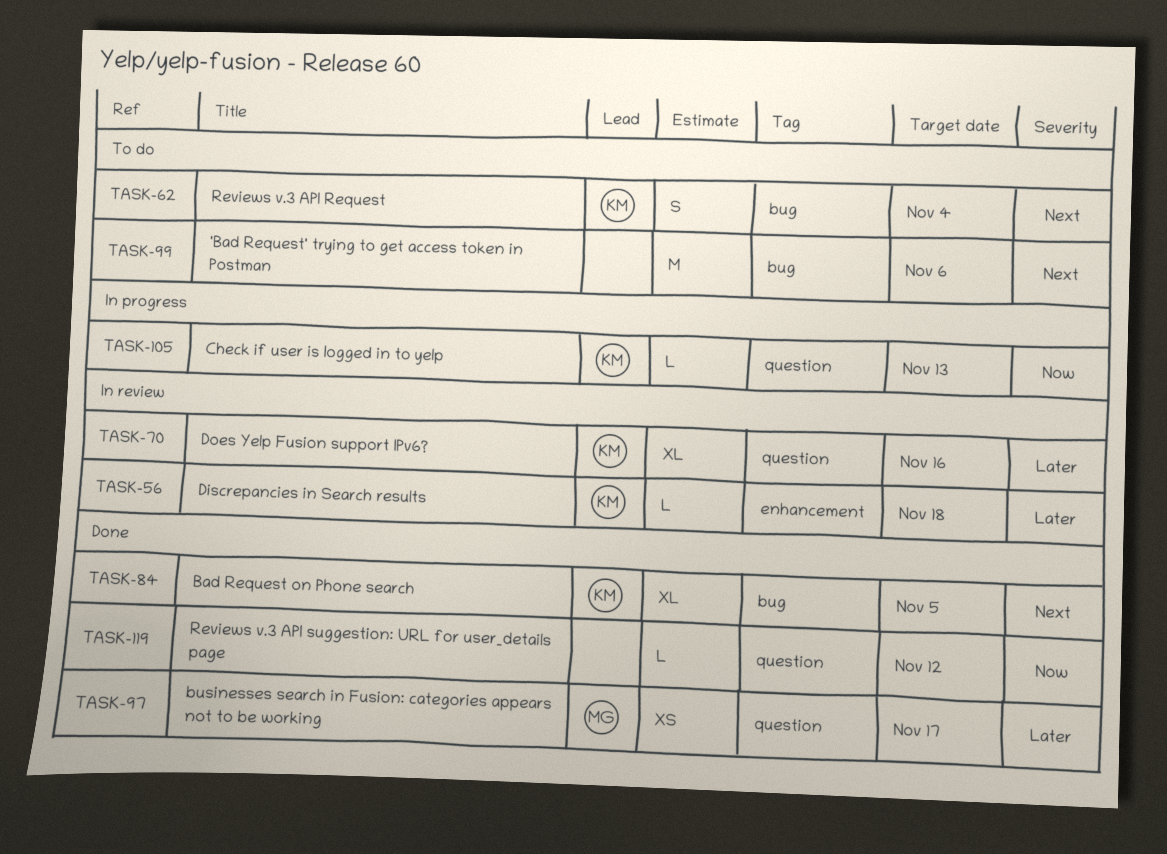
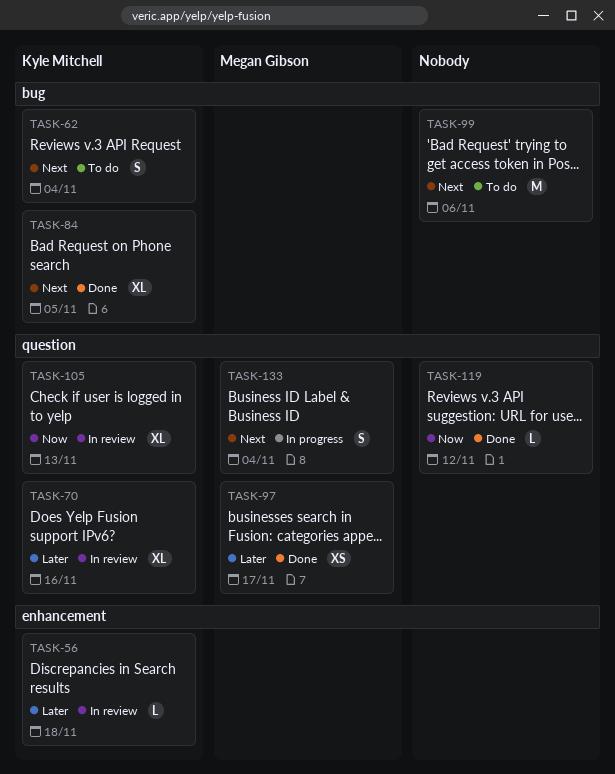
TASK-105, status: In progress -> In review
TASK-105, estimate: L -> XL
TASK-133: none -> present

